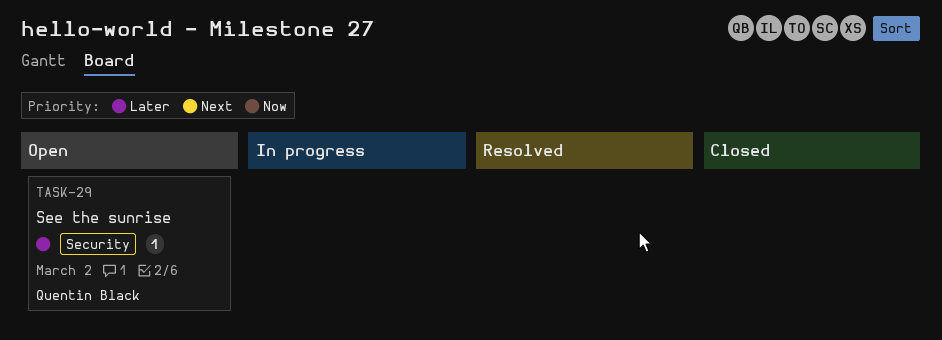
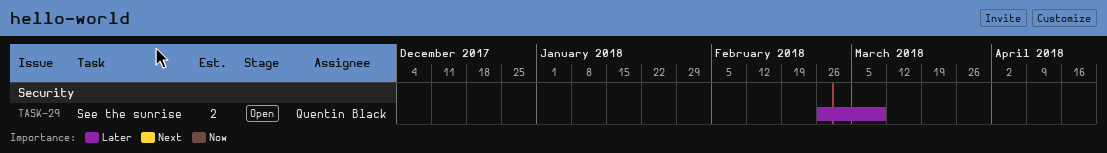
TASK-29, estimate: 1 -> 2
TASK-29, due: Mar 2 -> Mar 9

